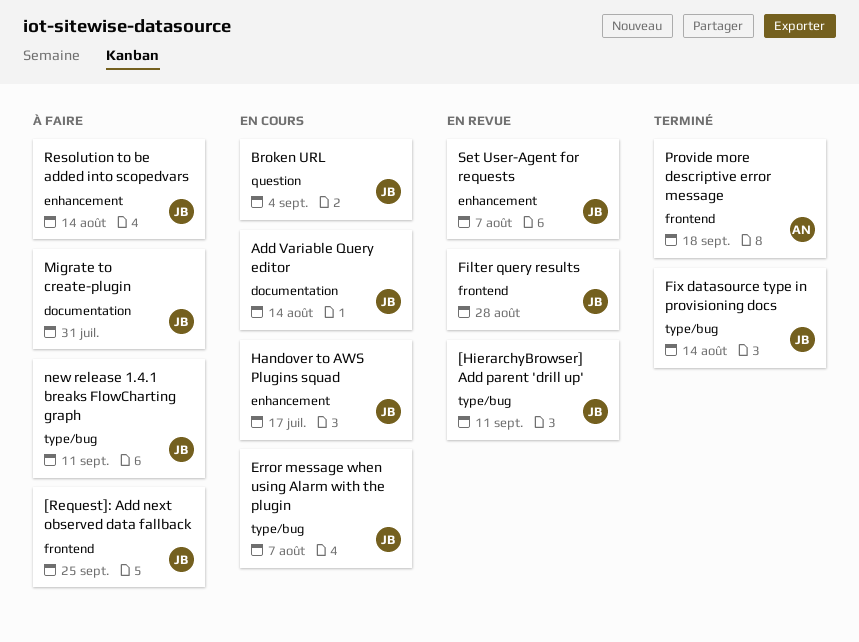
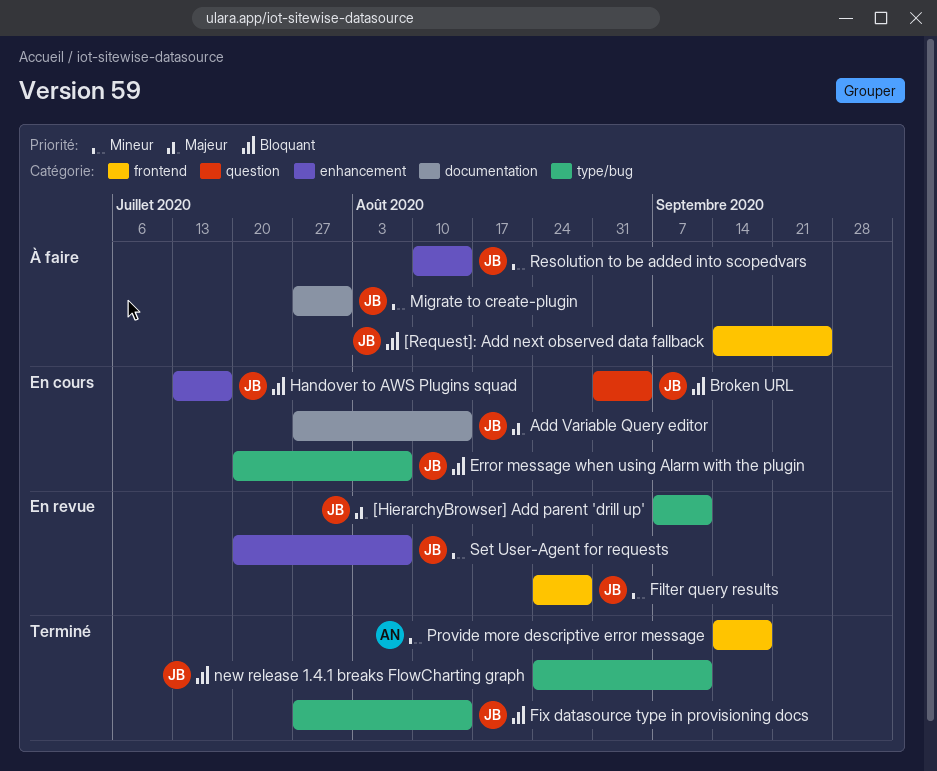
new release 1.4.1 breaks FlowCharting graph, status: À faire -> Terminé

